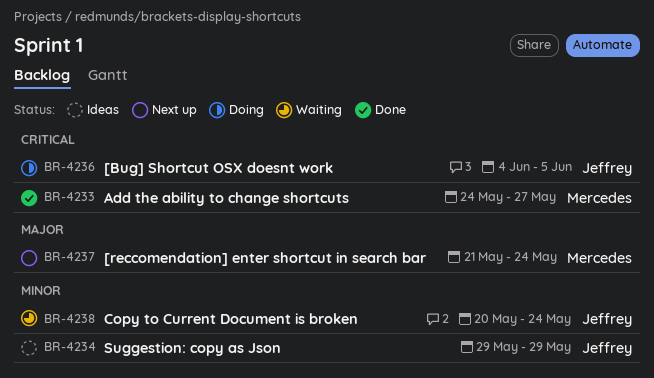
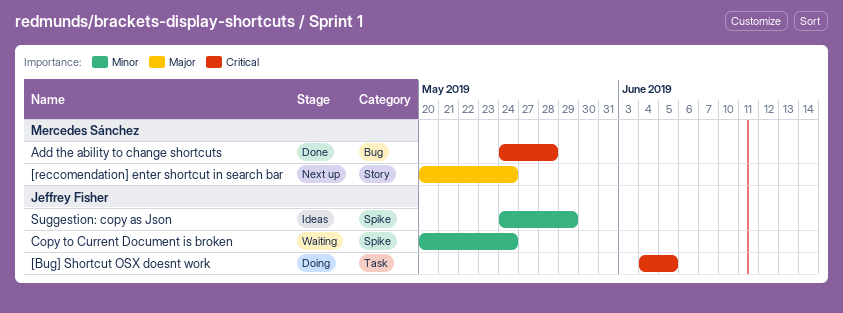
[reccomendation] enter shortcut in search bar, start: May 21 -> May 20
Add the ability to change shortcuts, due: May 27 -> May 28
Suggestion: copy as Json, start: May 29 -> May 24

